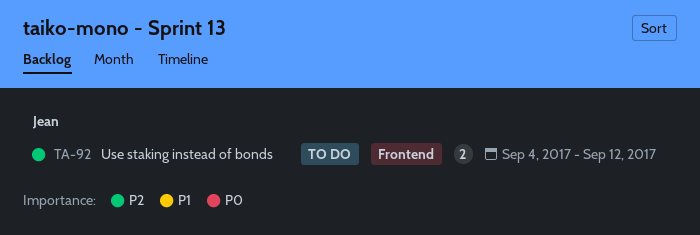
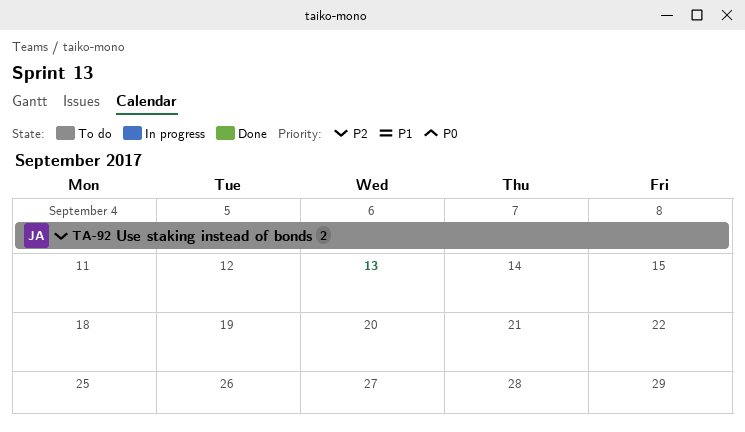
TA-92, due: Sep 12 -> Sep 8

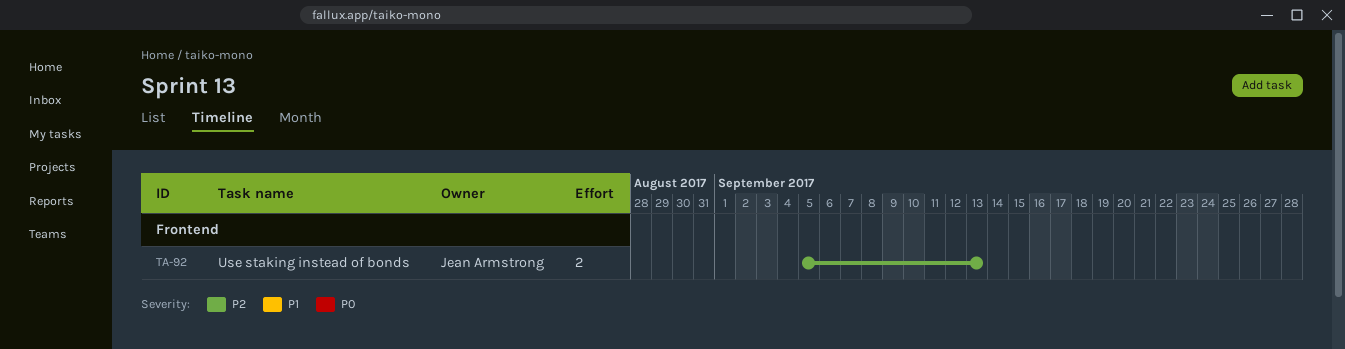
TA-92, start: Sep 4 -> Sep 5
TA-92, due: Sep 8 -> Sep 13

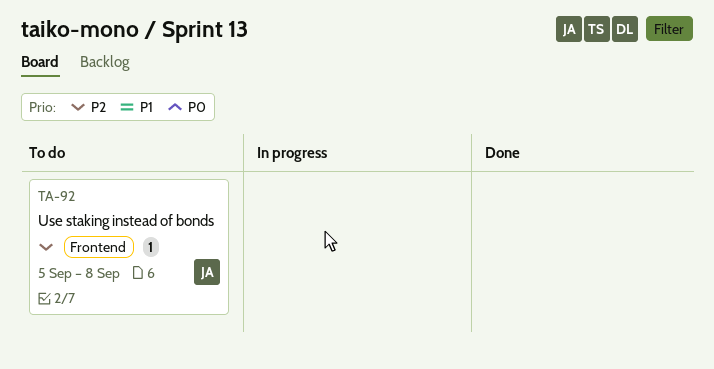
TA-92, estimate: 2 -> 1
TA-92, due: Sep 13 -> Sep 8

